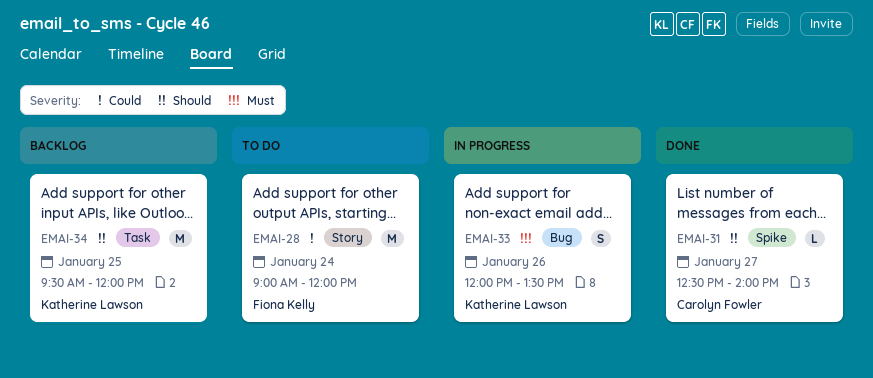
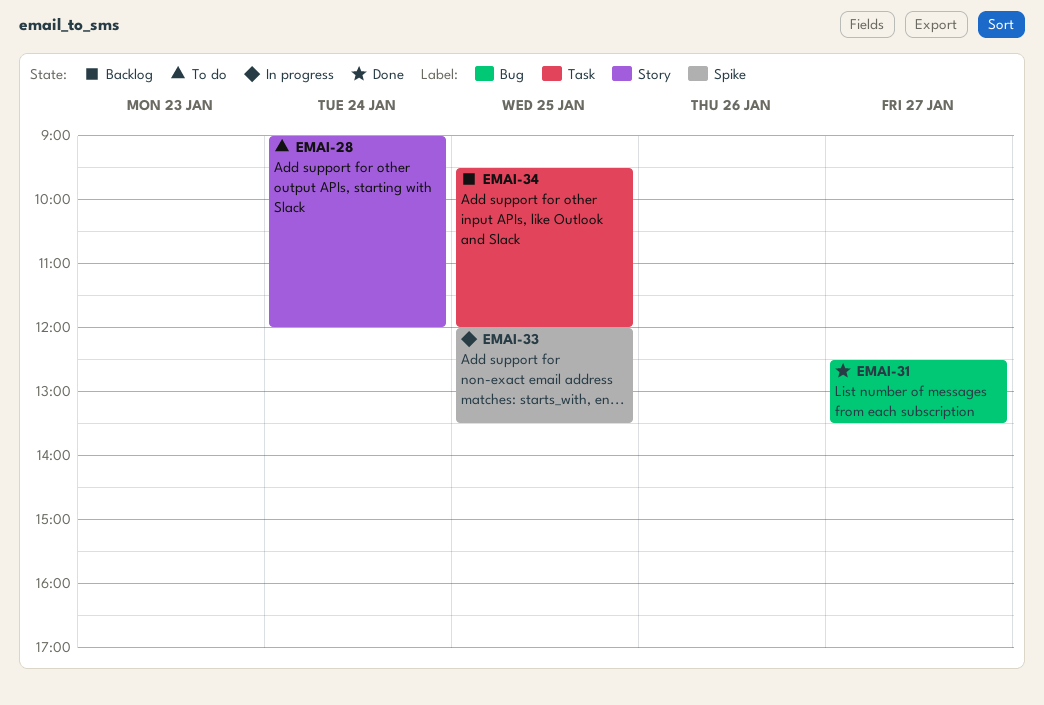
EMAI-31, label: Spike -> Bug
EMAI-31, ends: 14:00 -> 13:30
EMAI-33, label: Bug -> Spike
EMAI-33, day: Jan 26 -> Jan 25

